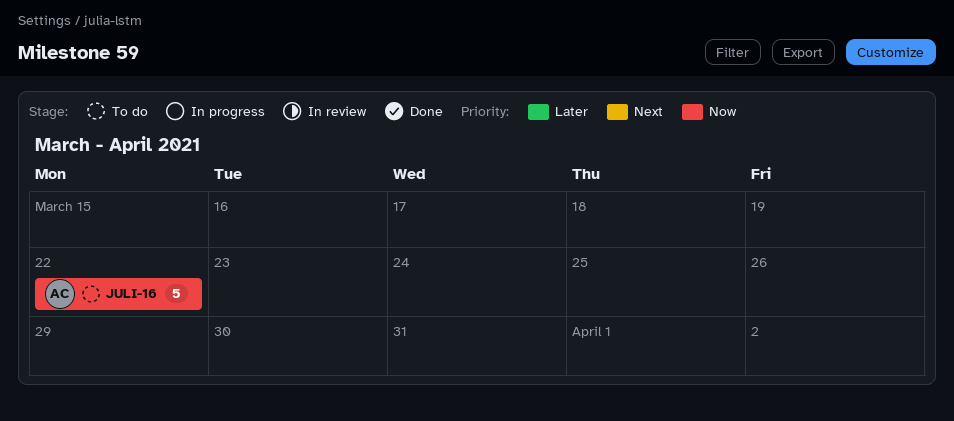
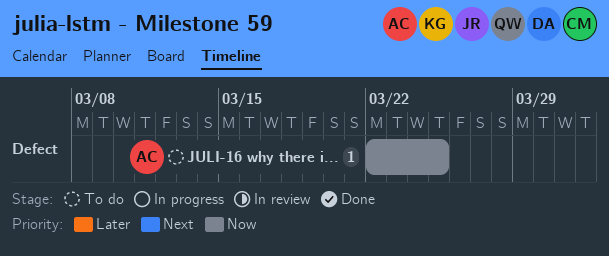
JULI-16, estimate: 5 -> 1
JULI-16, due: Mar 22 -> Mar 25

